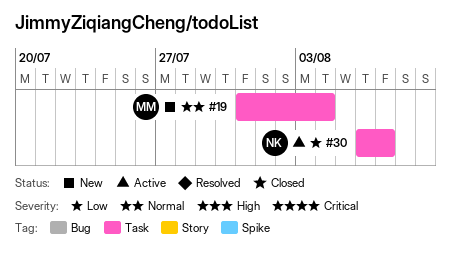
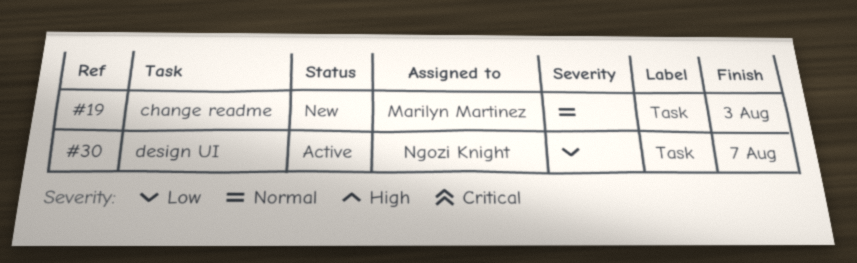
#19, due: Aug 4 -> Aug 3

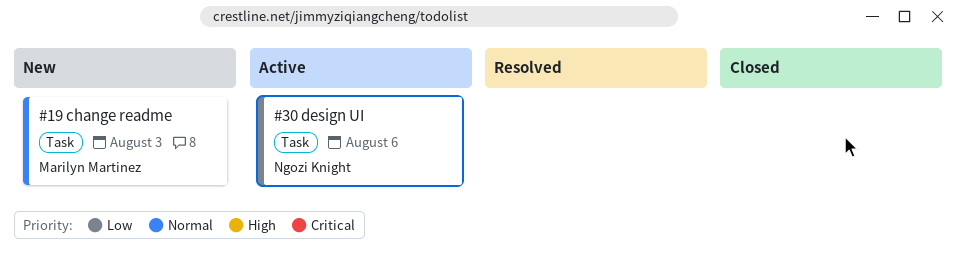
#30, due: Aug 7 -> Aug 6

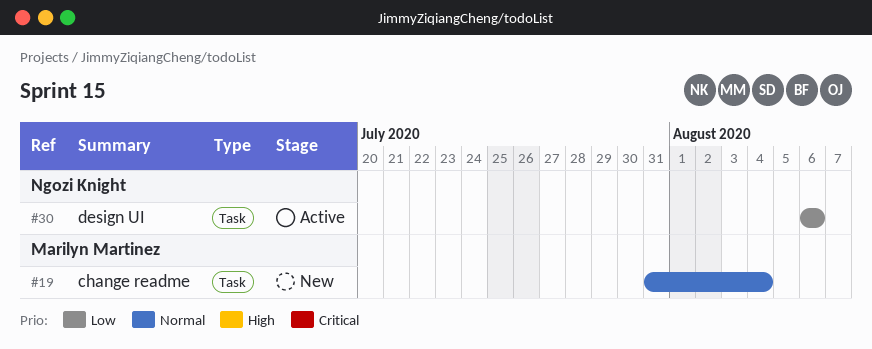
#19, due: Aug 3 -> Aug 4

